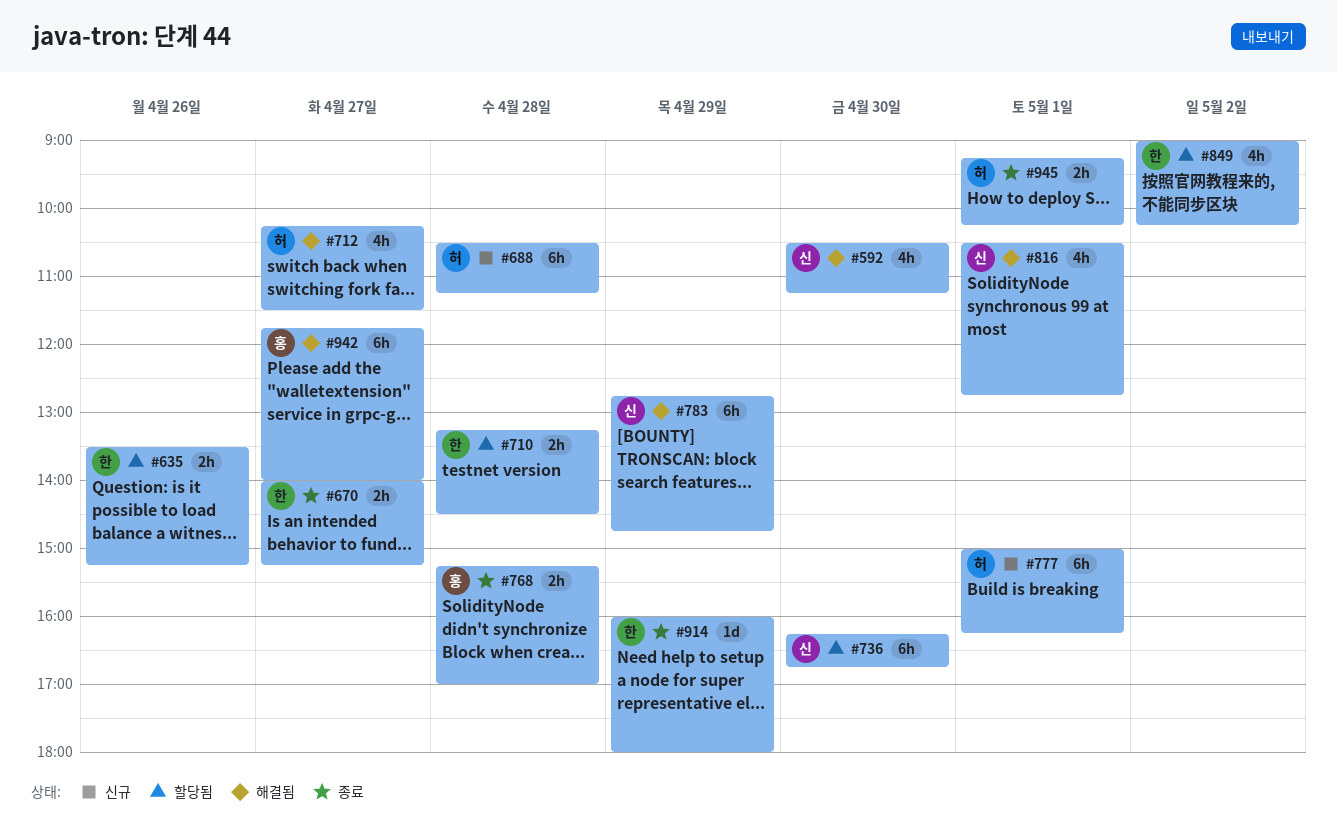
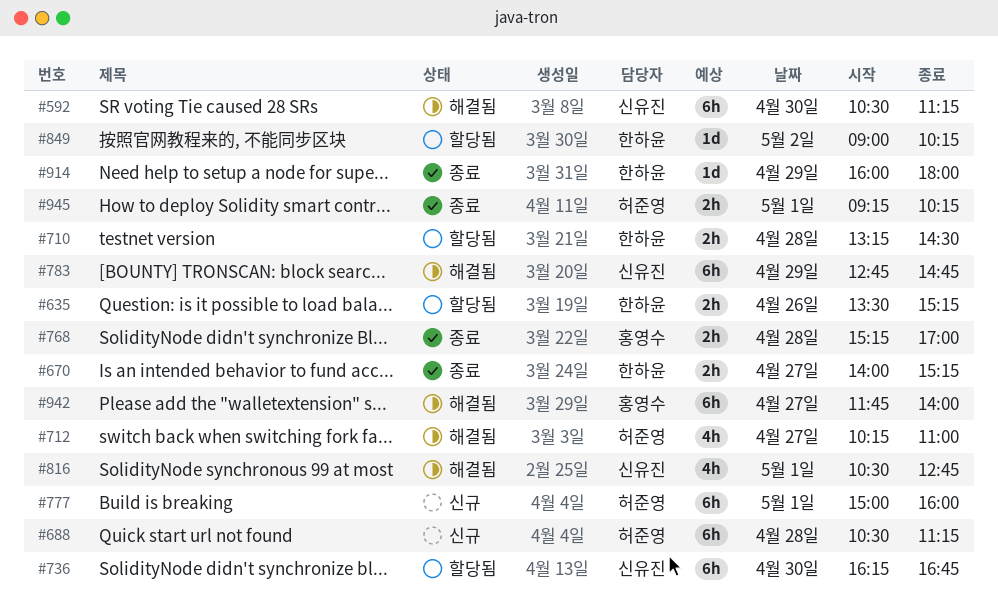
#592, estimate: 4h -> 6h
#712, ends: 11:30 -> 11:00
#777, ends: 16:15 -> 16:00
#849, estimate: 4h -> 1d

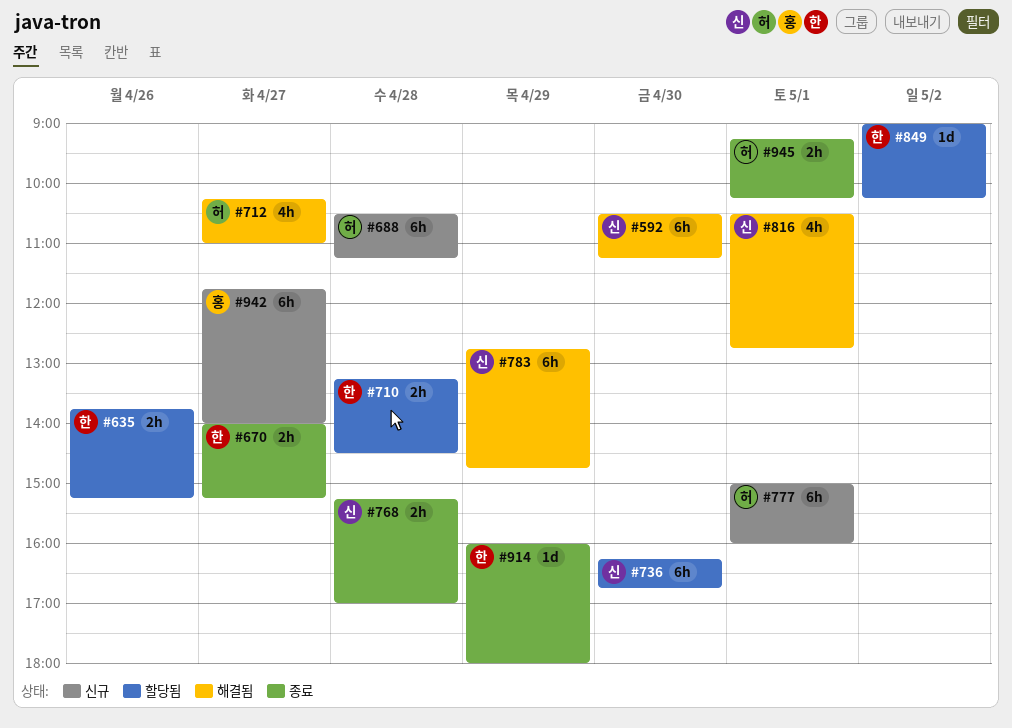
#635, begins: 13:30 -> 13:45
#768, owner: 홍영수 -> 신유진
#942, status: 해결됨 -> 신규

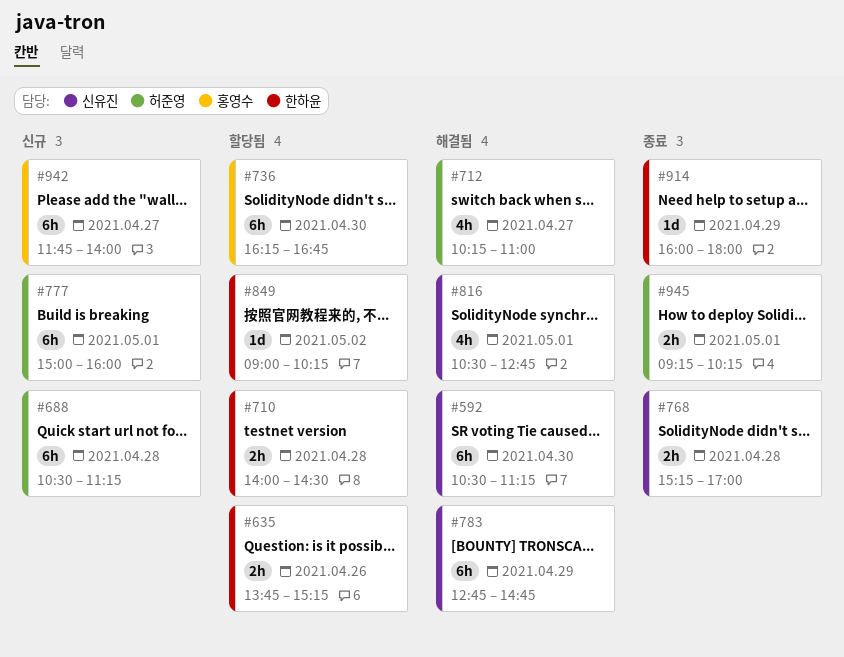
#670: present -> none
#710, begins: 13:15 -> 14:00
#736, owner: 신유진 -> 홍영수

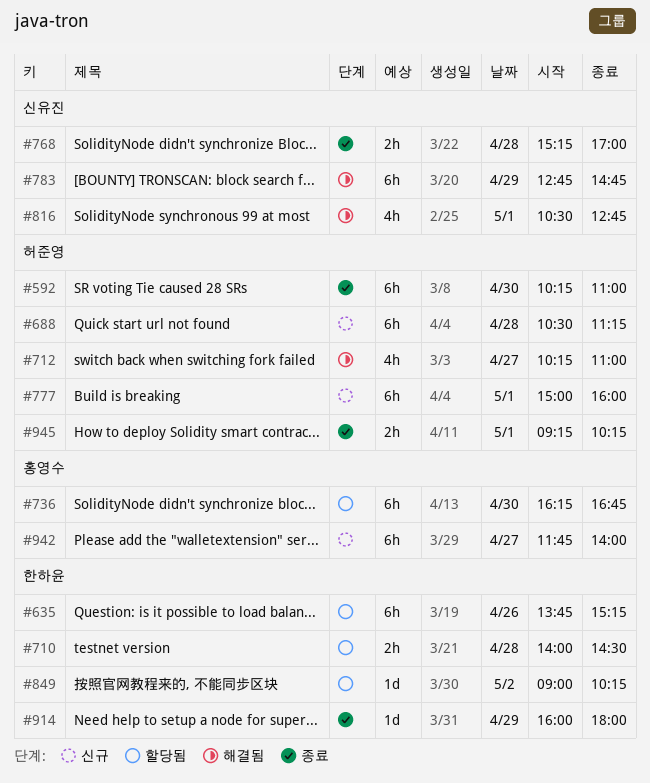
#592, status: 해결됨 -> 종료
#592, owner: 신유진 -> 허준영
#592, begins: 10:30 -> 10:15
#592, ends: 11:15 -> 11:00
#635, estimate: 2h -> 6h

